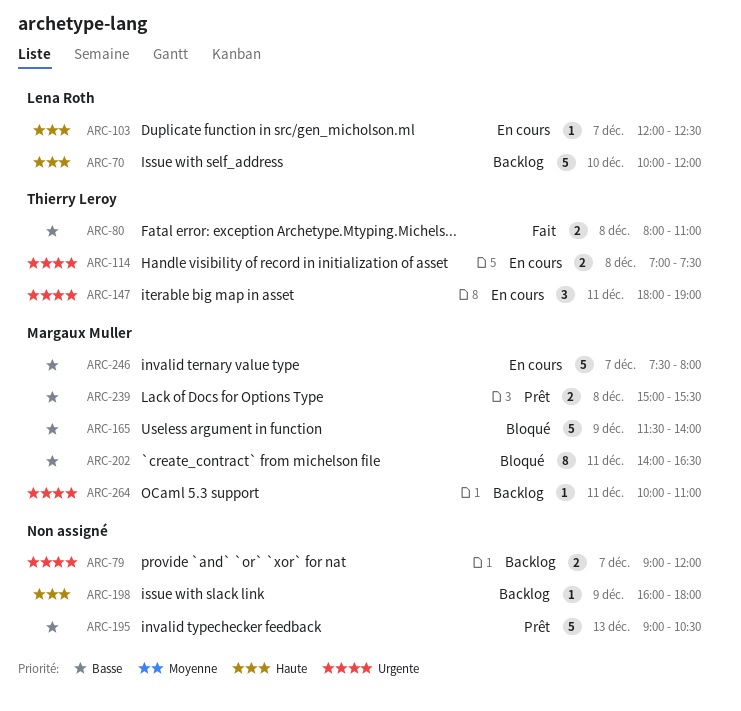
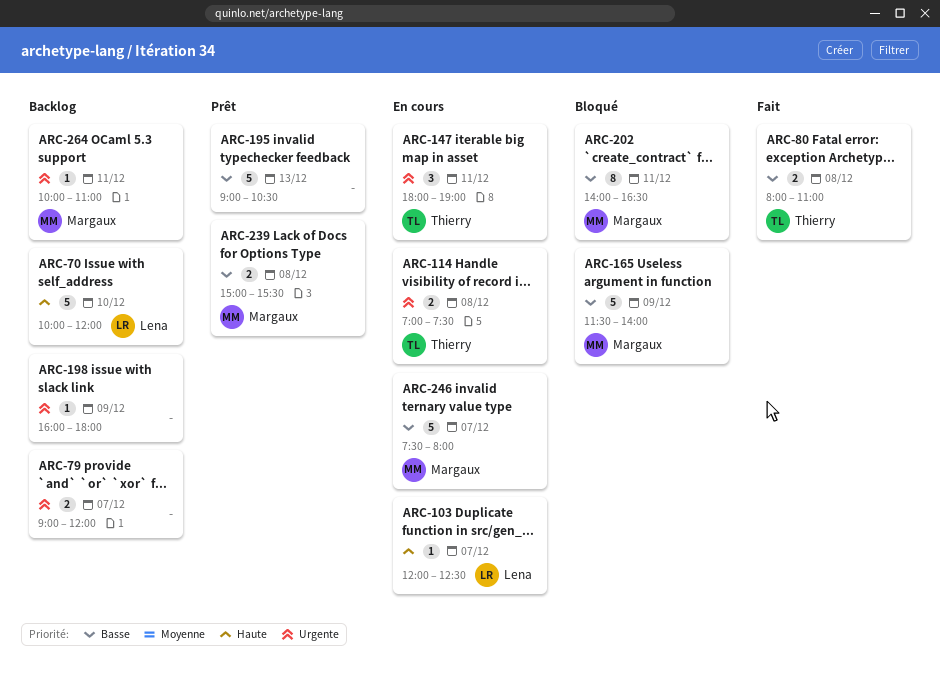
ARC-198, priority: Haute -> Urgente

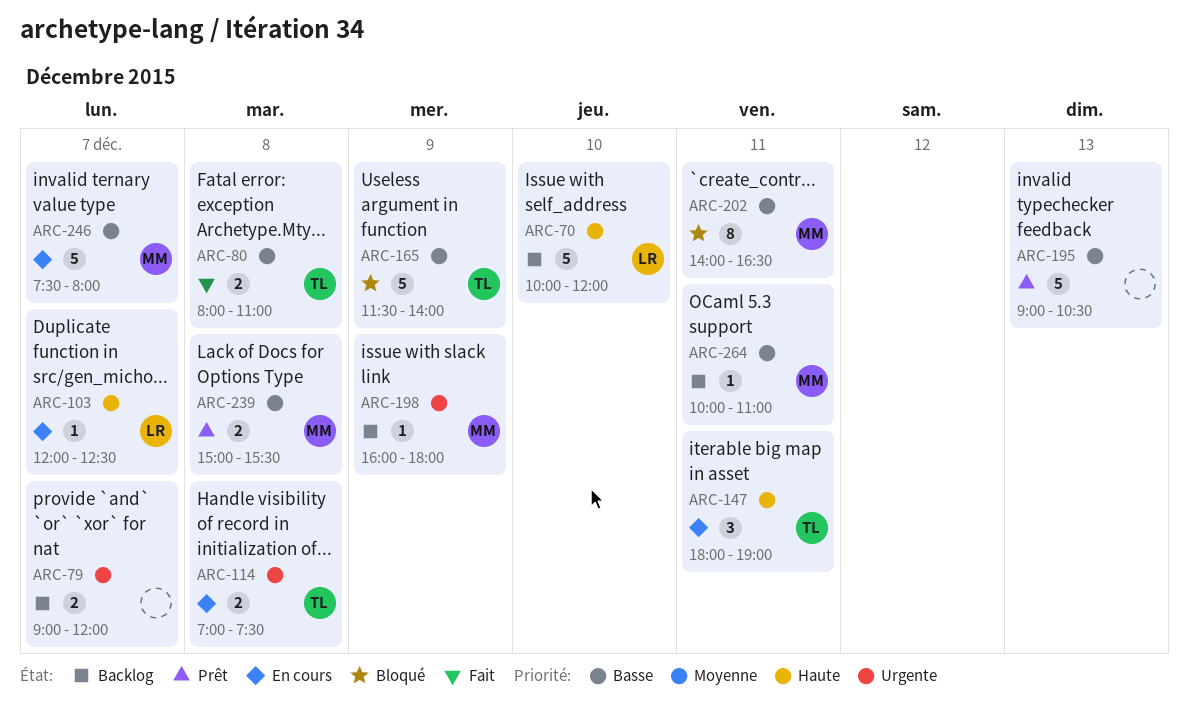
ARC-147, priority: Urgente -> Haute
ARC-165, owner: Margaux -> Thierry
ARC-198, owner: none -> Margaux
ARC-264, priority: Urgente -> Basse

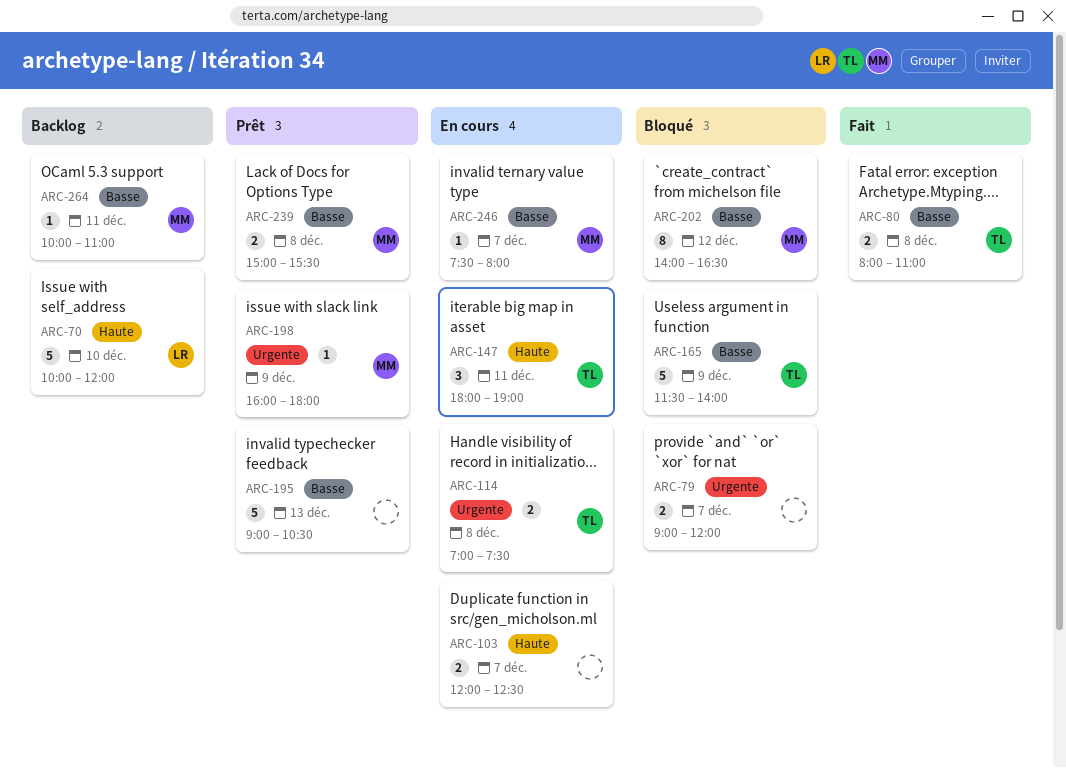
ARC-79, status: Backlog -> Bloqué
ARC-103, owner: LR -> none
ARC-103, estimate: 1 -> 2
ARC-198, status: Backlog -> Prêt
ARC-202, day: Dec 11 -> Dec 12
ARC-246, estimate: 5 -> 1

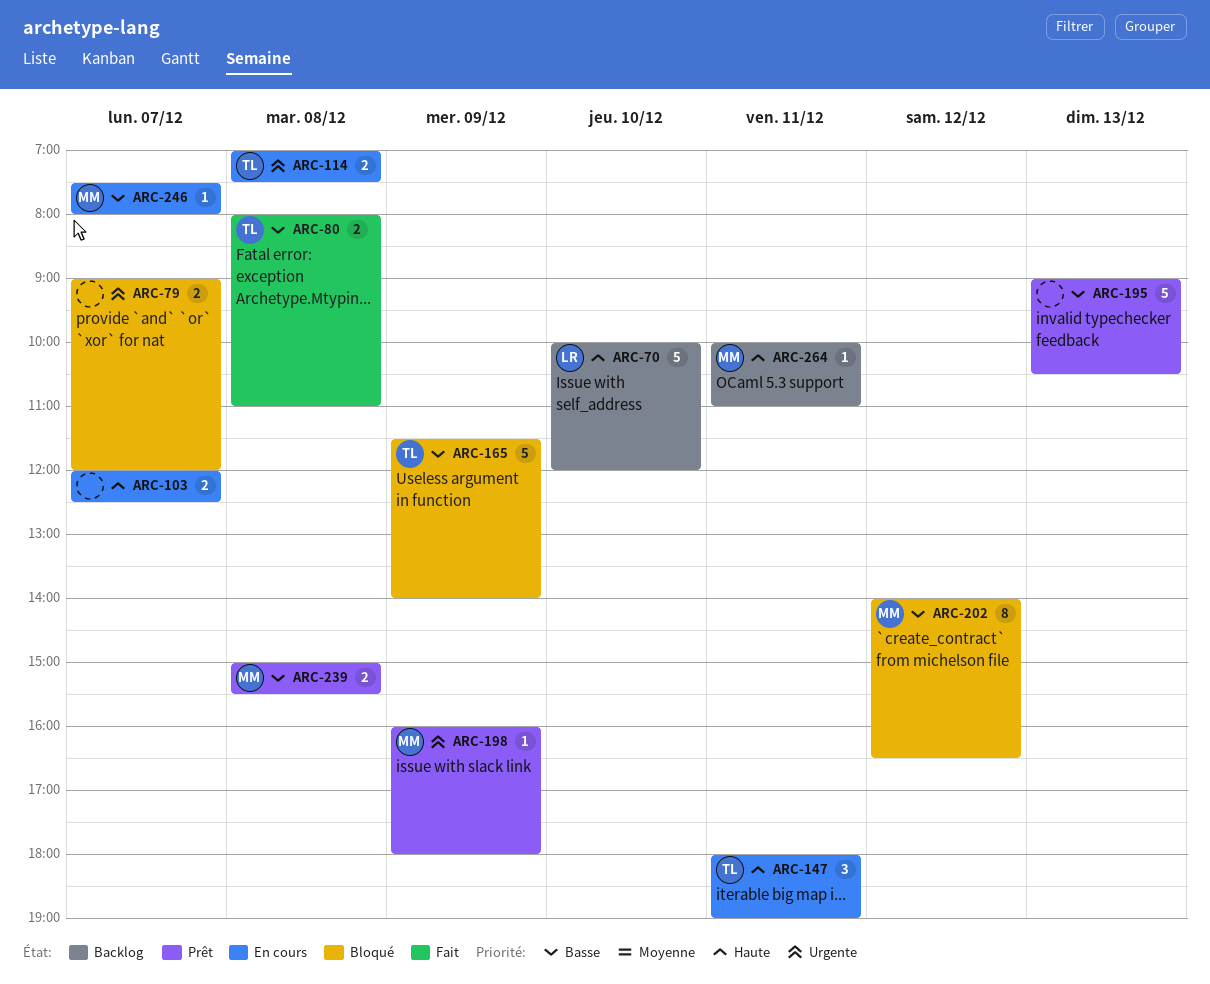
ARC-264, priority: Basse -> Haute

